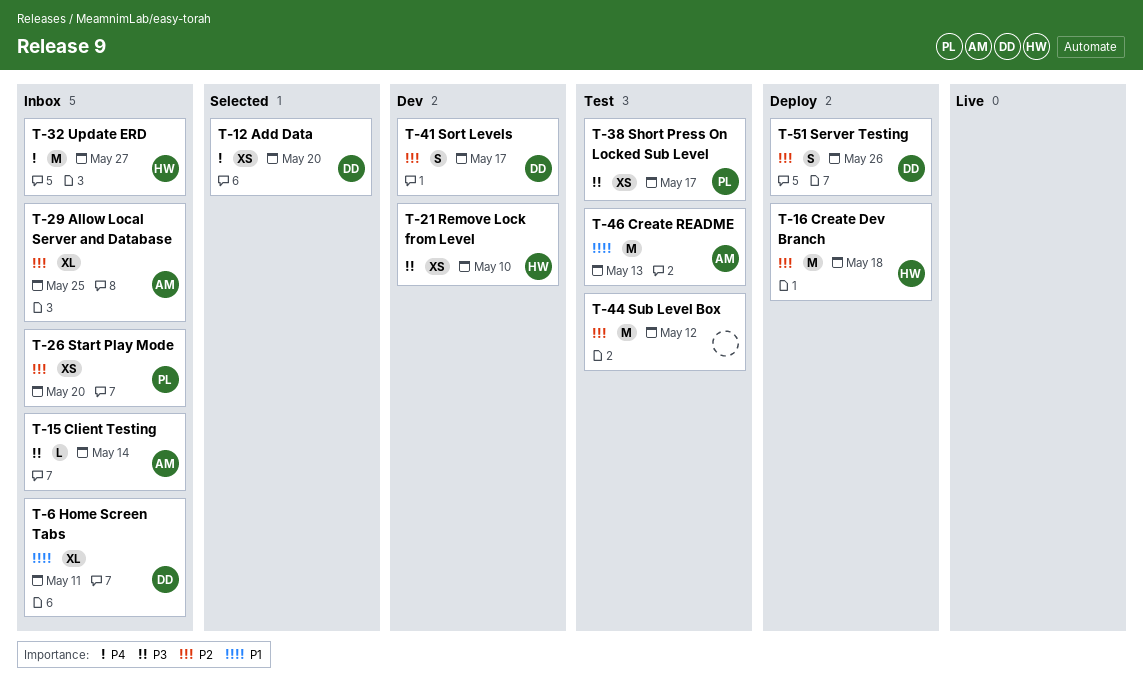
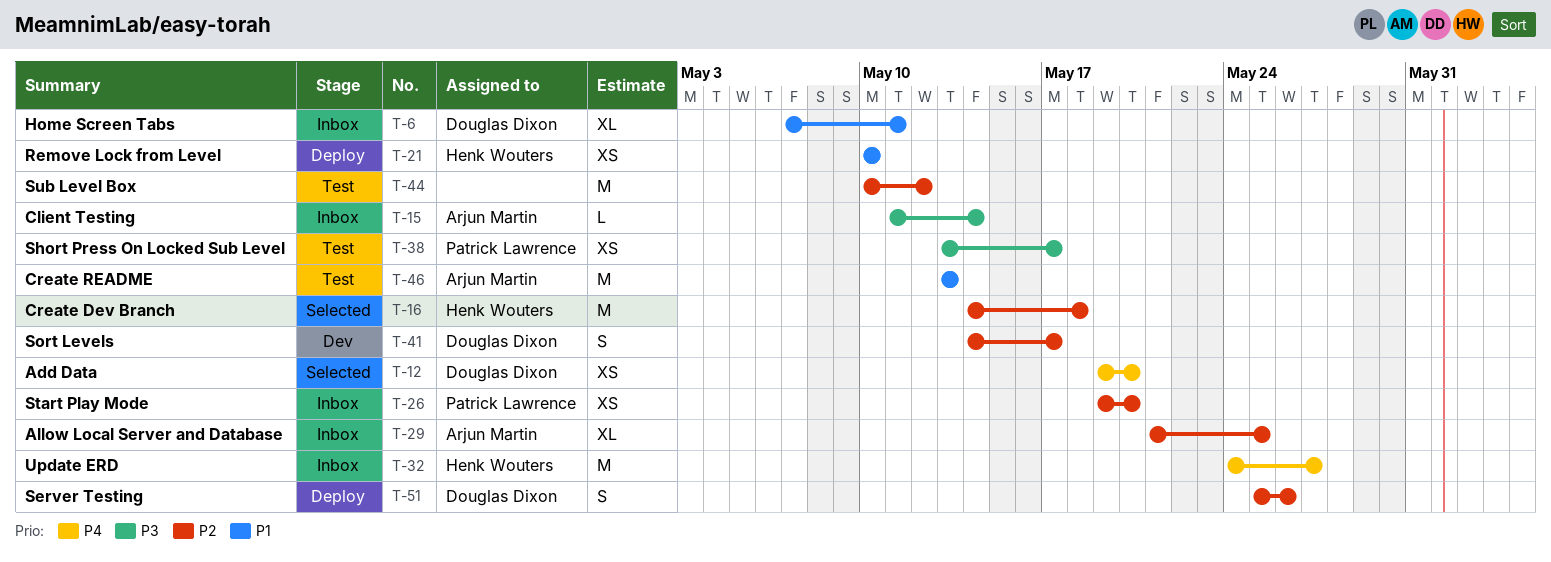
T-16, status: Deploy -> Selected
T-21, status: Dev -> Deploy
T-21, priority: P3 -> P1

